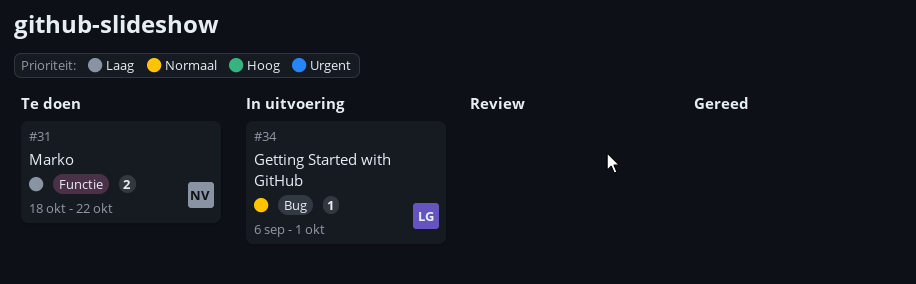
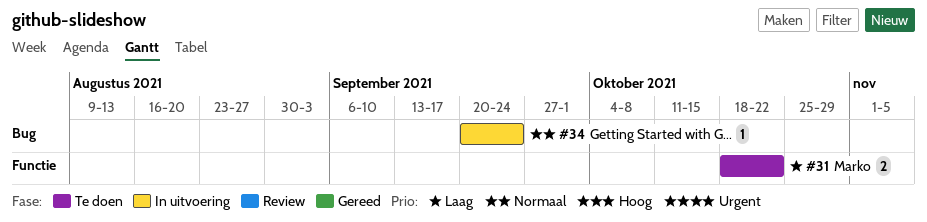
#34, start: Sep 6 -> Sep 20
#34, due: Oct 1 -> Sep 24

